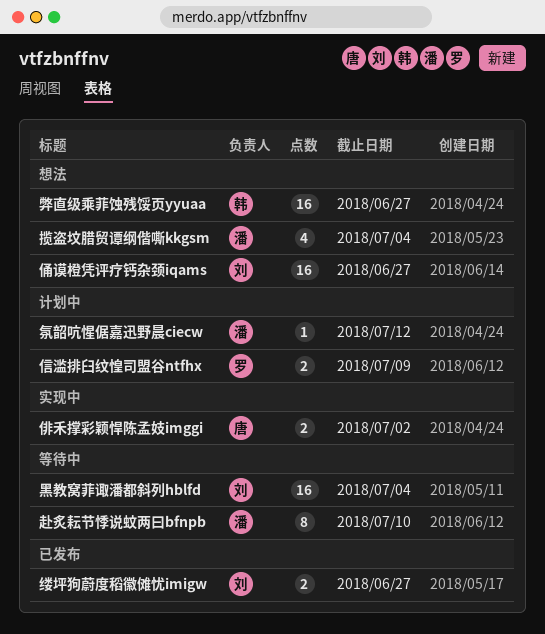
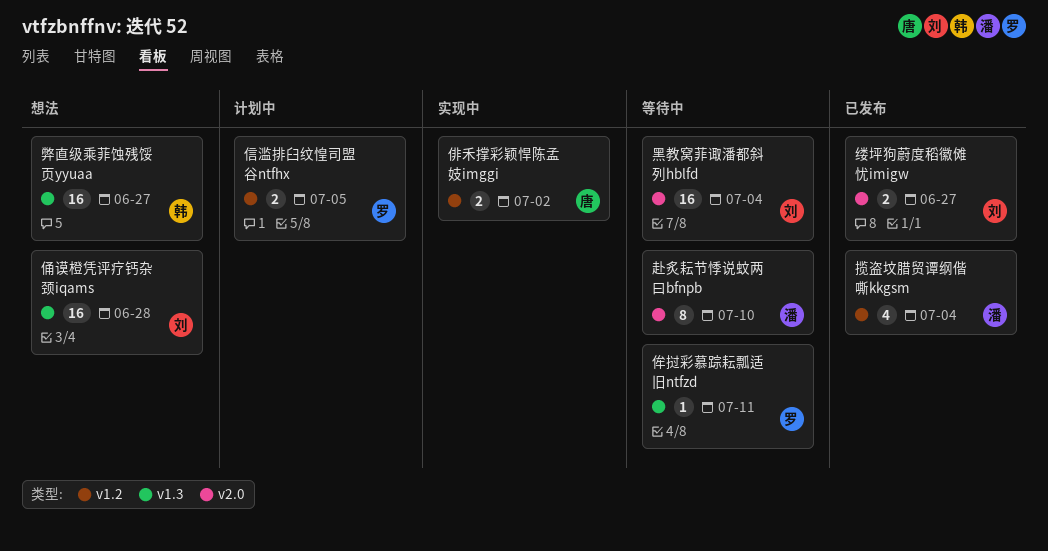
侔挝彩慕踪耘瓢适旧ntfzd: none -> present
俑谟橙凭评疗钙杂颈iqams, due: Jun 27 -> Jun 28
信滥排臼纹惶司盟谷ntfhx, due: Jul 9 -> Jul 5
揽盗坟腊贸谭纲偕嘶kkgsm, status: 想法 -> 已发布
氛韶吭惺倨嘉迅野晨ciecw: present -> none

